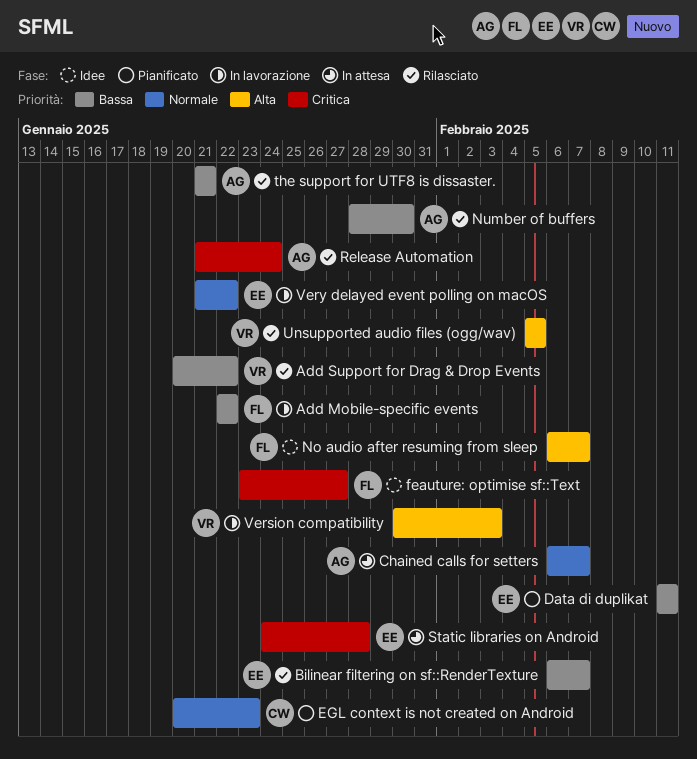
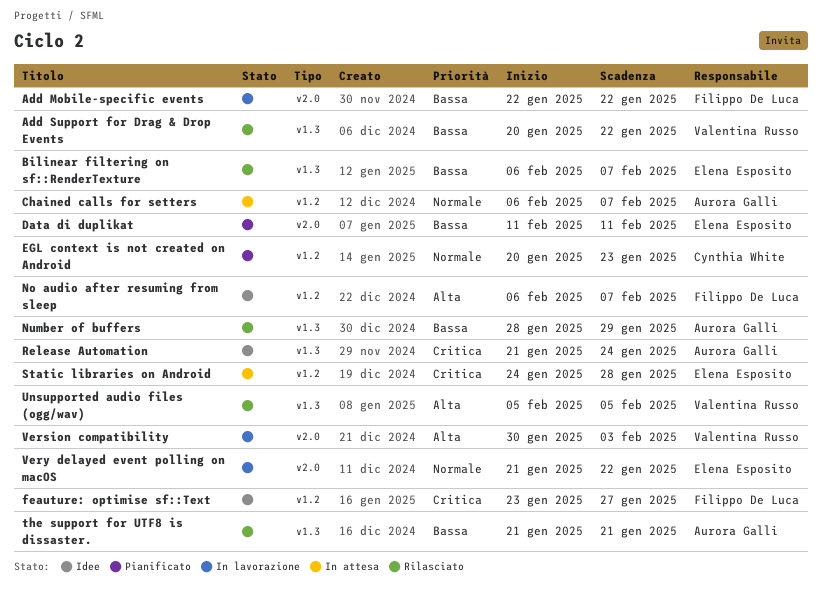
Number of buffers, due: Jan 30 -> Jan 29
Release Automation, status: Rilasciato -> Idee

